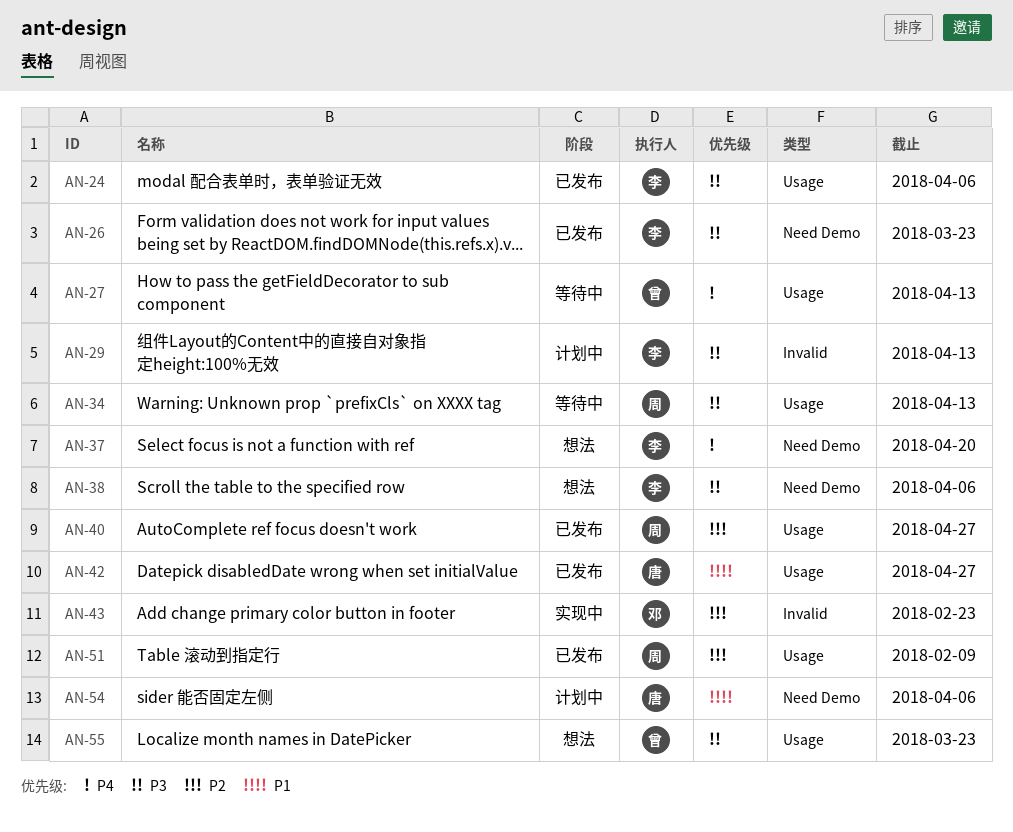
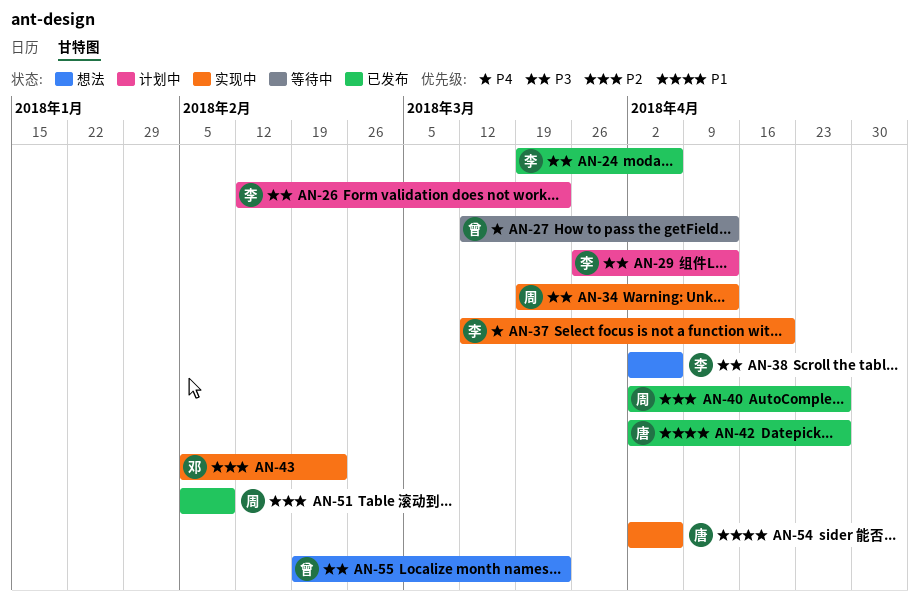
AN-26, status: 已发布 -> 计划中
AN-34, status: 等待中 -> 实现中
AN-37, status: 想法 -> 实现中
AN-54, status: 计划中 -> 实现中

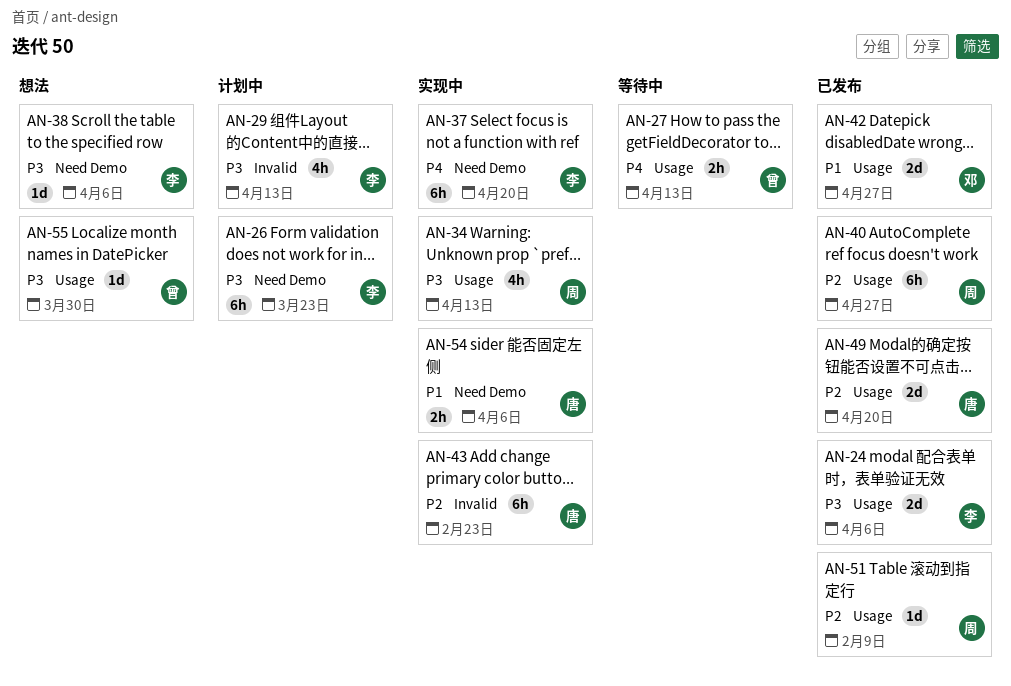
AN-42, owner: 唐 -> 邓
AN-43, owner: 邓 -> 唐
AN-49: none -> present
AN-55, due: Mar 23 -> Mar 30

